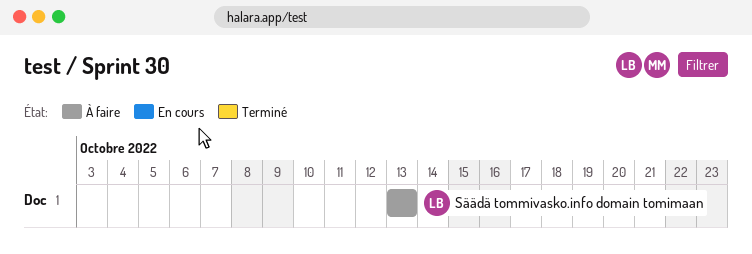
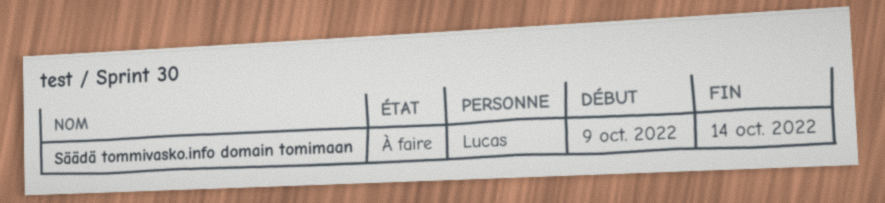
Säädä tommivasko.info domain tomimaan, start: Oct 13 -> Oct 9
Säädä tommivasko.info domain tomimaan, due: Oct 13 -> Oct 14

